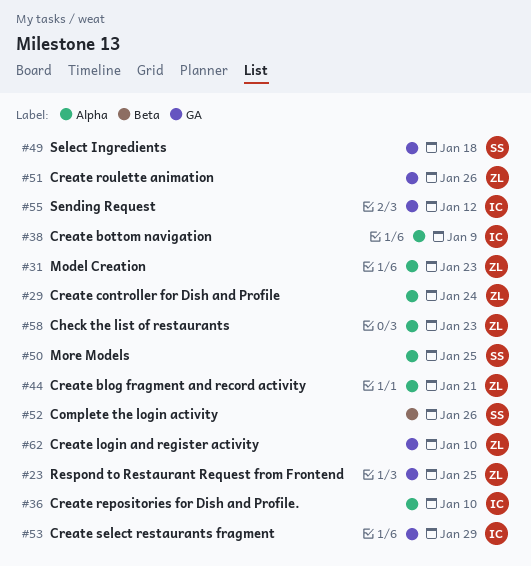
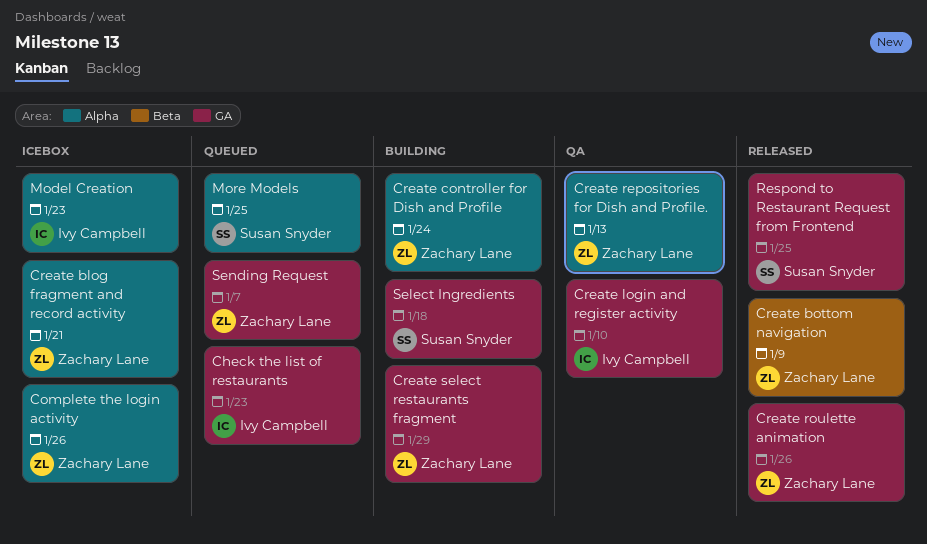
Check the list of restaurants, owner: Zachary Lane -> Ivy Campbell
Check the list of restaurants, label: Alpha -> GA
Complete the login activity, owner: Susan Snyder -> Zachary Lane
Complete the login activity, label: Beta -> Alpha
Create bottom navigation, owner: Ivy Campbell -> Zachary Lane
Create bottom navigation, label: Alpha -> Beta
Create login and register activity, owner: Zachary Lane -> Ivy Campbell
Create repositories for Dish and Profile., owner: Ivy Campbell -> Zachary Lane
Create repositories for Dish and Profile., due: Jan 10 -> Jan 13
Create select restaurants fragment, owner: Ivy Campbell -> Zachary Lane
Model Creation, owner: Zachary Lane -> Ivy Campbell
Respond to Restaurant Request from Frontend, owner: Zachary Lane -> Susan Snyder
Sending Request, owner: Ivy Campbell -> Zachary Lane
Sending Request, due: Jan 12 -> Jan 7

